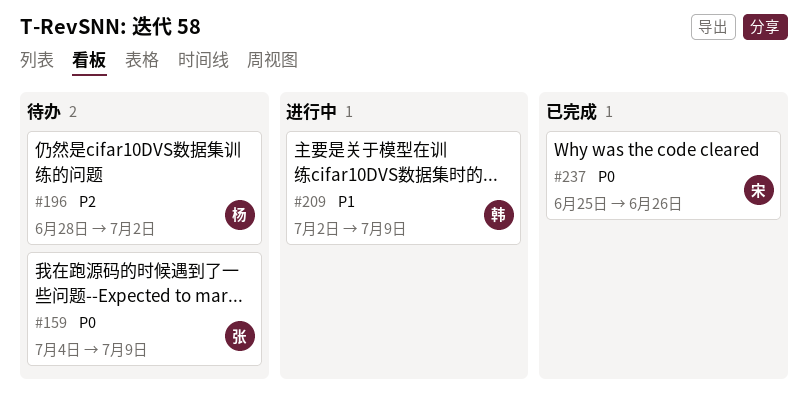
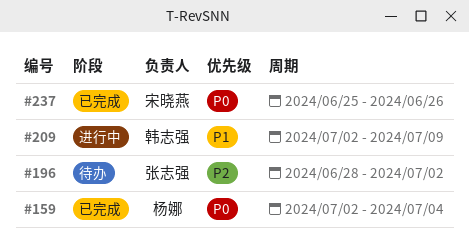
#159, status: 待办 -> 已完成
#159, owner: 张志强 -> 杨娜
#159, start: Jul 4 -> Jul 2
#159, due: Jul 9 -> Jul 4
#196, owner: 杨娜 -> 张志强

